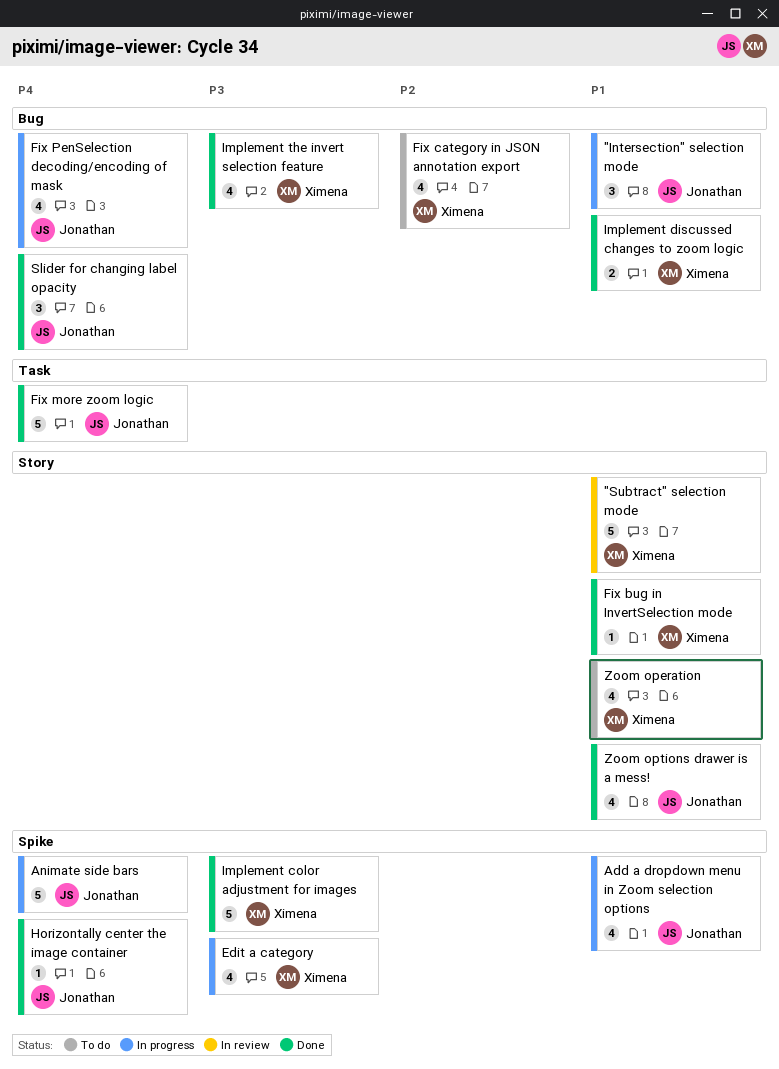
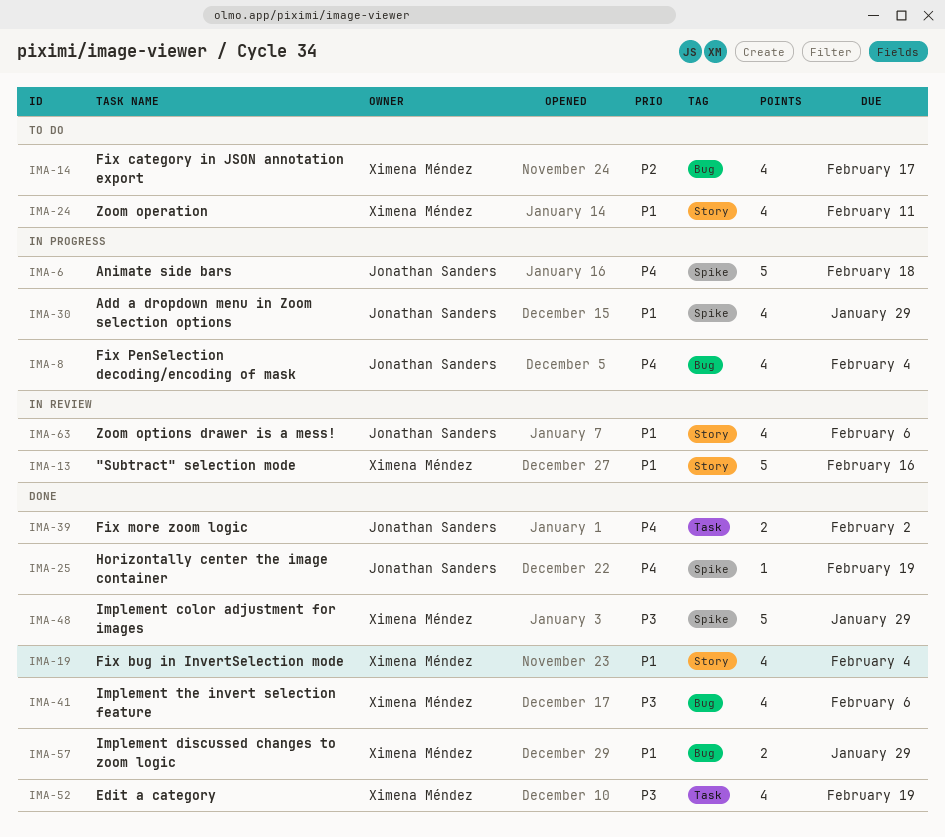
"Intersection" selection mode: present -> none
Edit a category, status: In progress -> Done
Edit a category, label: Spike -> Task
Fix bug in InvertSelection mode, estimate: 1 -> 4
Fix more zoom logic, estimate: 5 -> 2
Slider for changing label opacity: present -> none
Zoom options drawer is a mess!, status: Done -> In review

